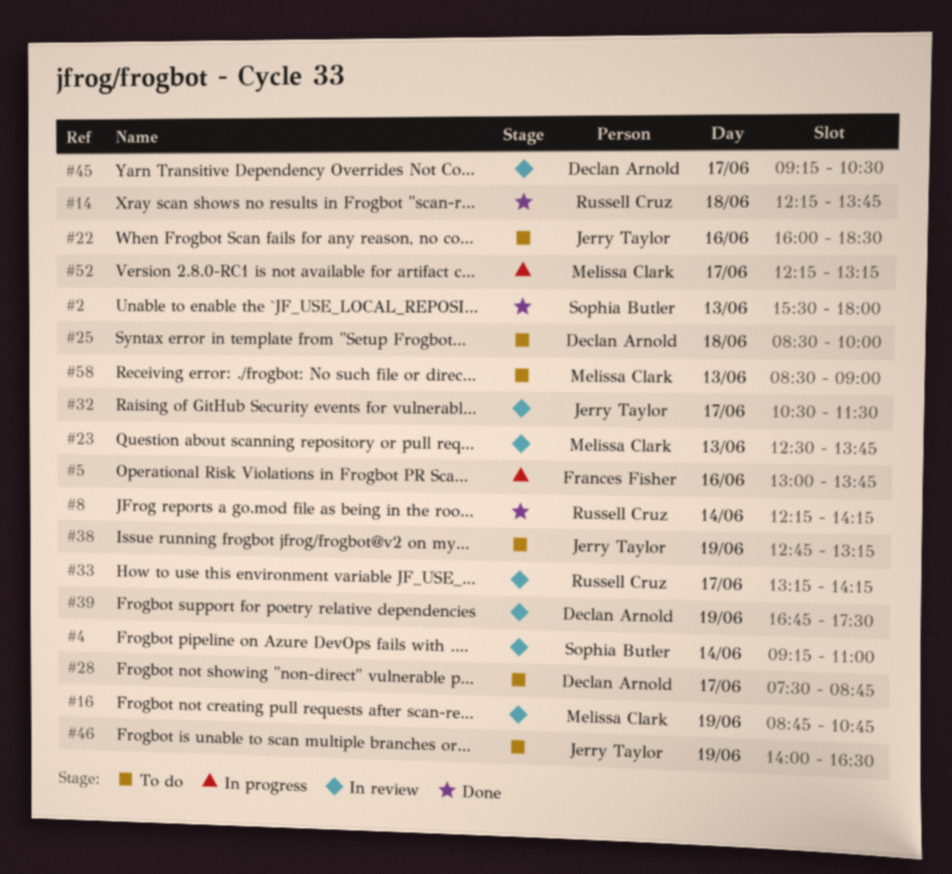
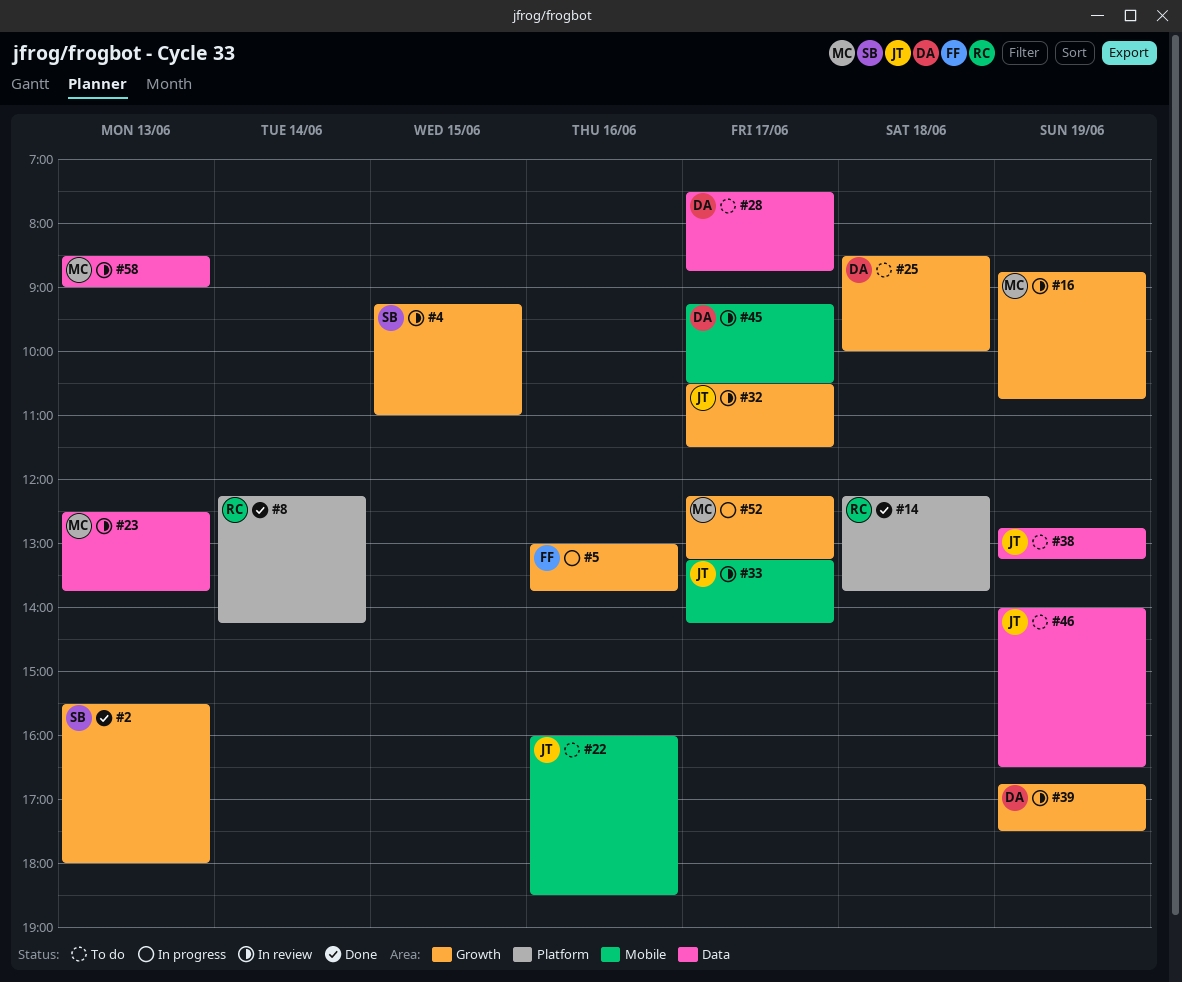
#4, day: Jun 14 -> Jun 15
#33, owner: Russell Cruz -> Jerry Taylor
#58, status: To do -> In review

